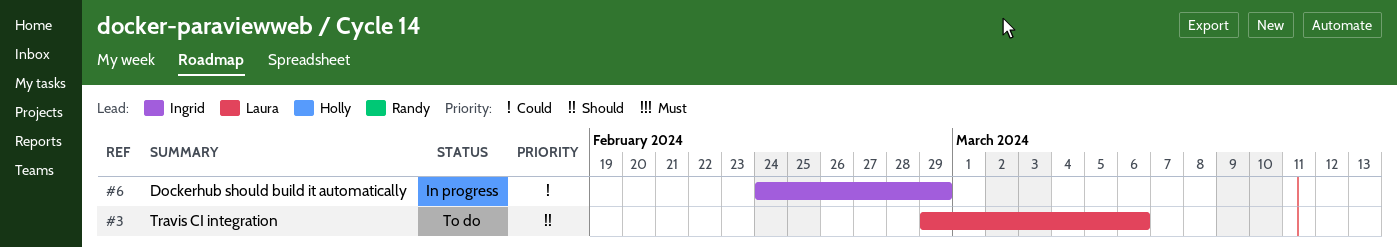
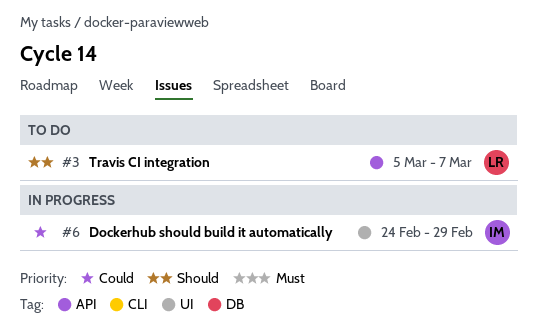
#3, start: Feb 29 -> Mar 5
#3, due: Mar 6 -> Mar 7

